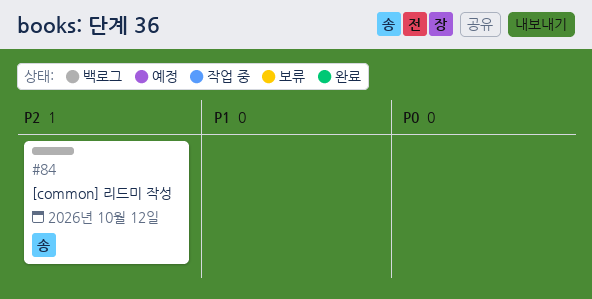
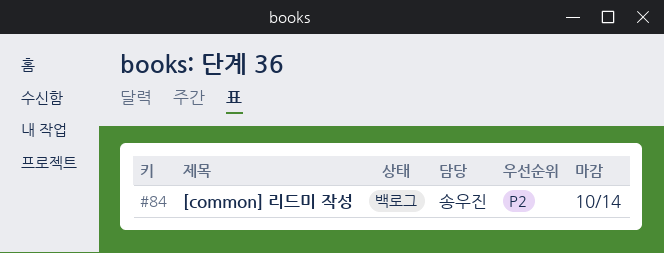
#84, due: Oct 12 -> Oct 14

